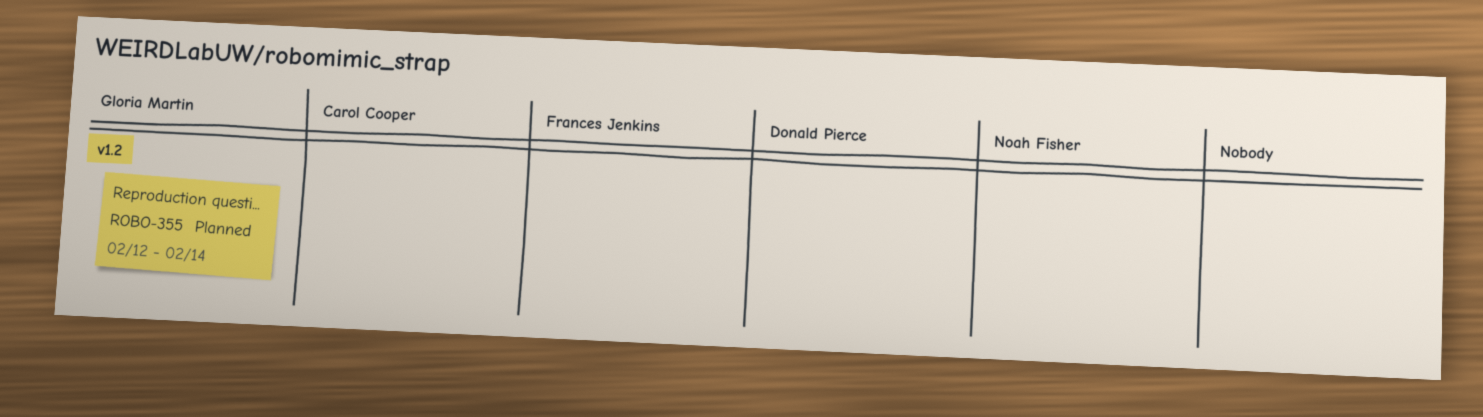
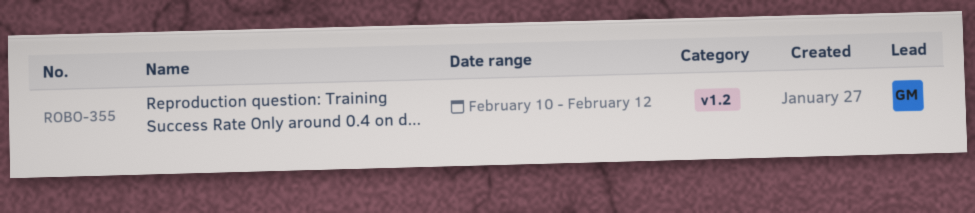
ROBO-355, start: Feb 12 -> Feb 10
ROBO-355, due: Feb 14 -> Feb 12

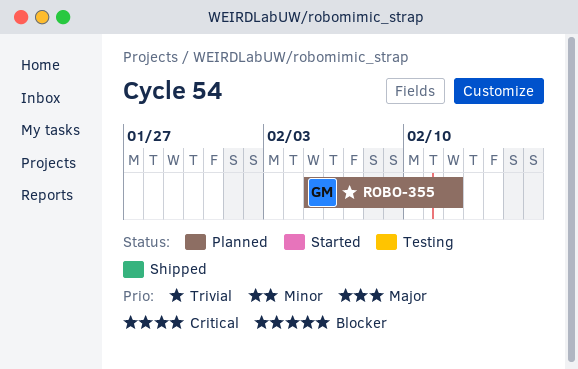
ROBO-355, start: Feb 10 -> Feb 5

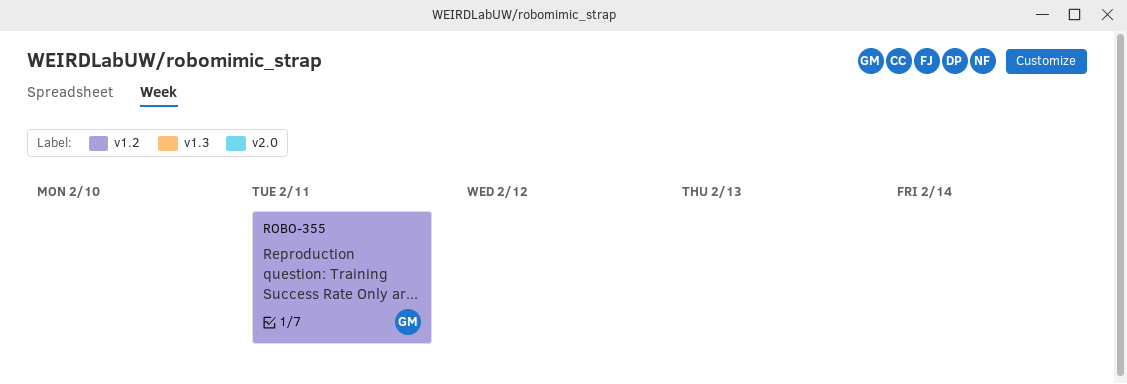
ROBO-355, due: Feb 12 -> Feb 11

